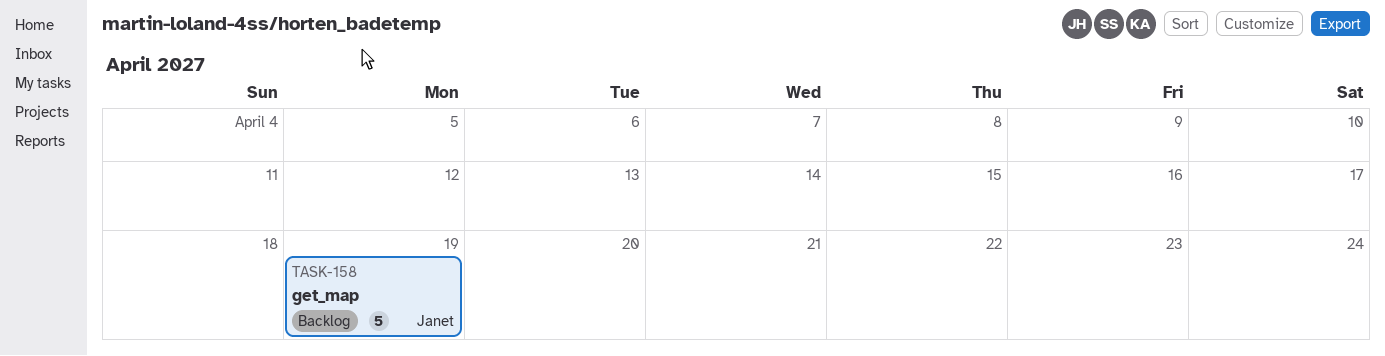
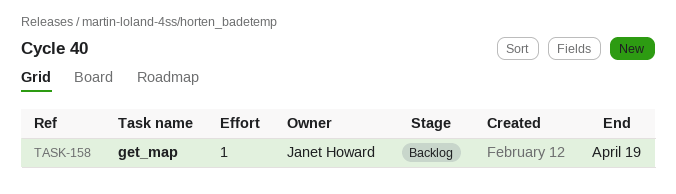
TASK-158, estimate: 5 -> 1

